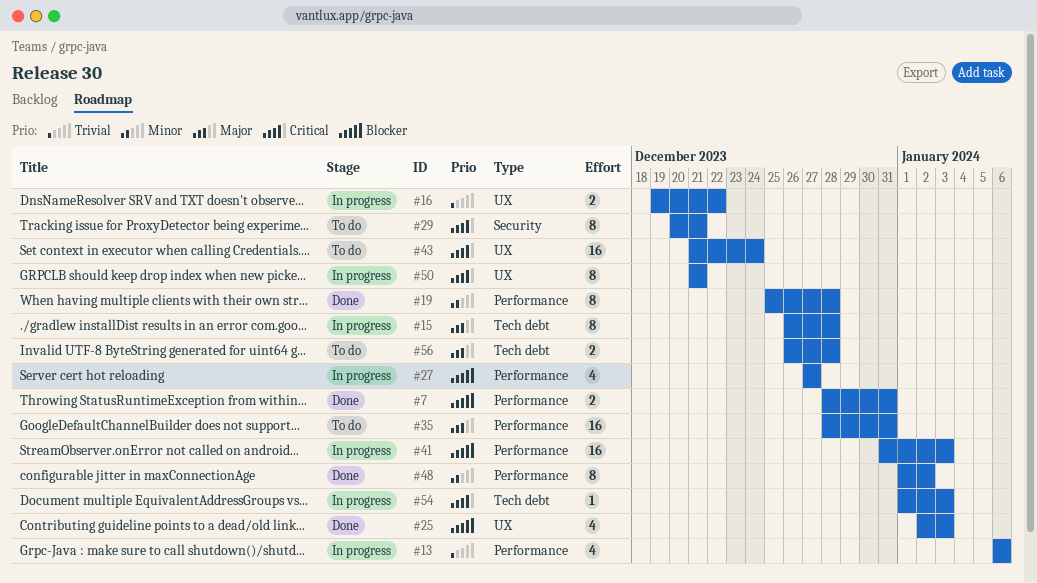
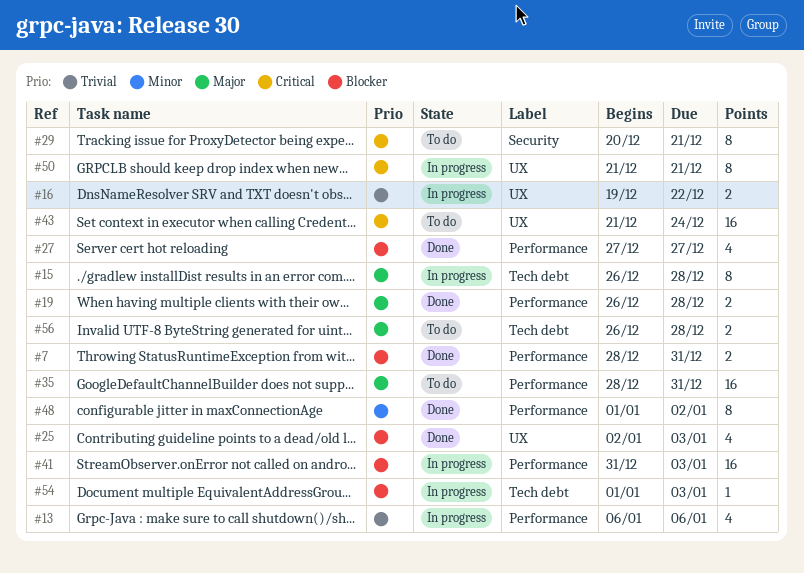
#19, priority: Minor -> Major
#19, estimate: 8 -> 2
#19, start: Dec 25 -> Dec 26
#27, status: In progress -> Done
#54, priority: Critical -> Blocker

